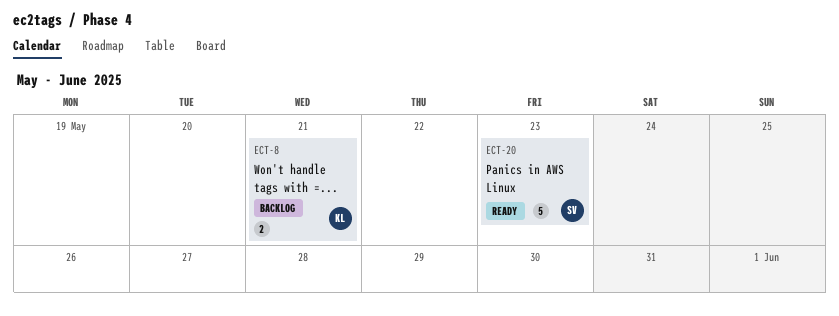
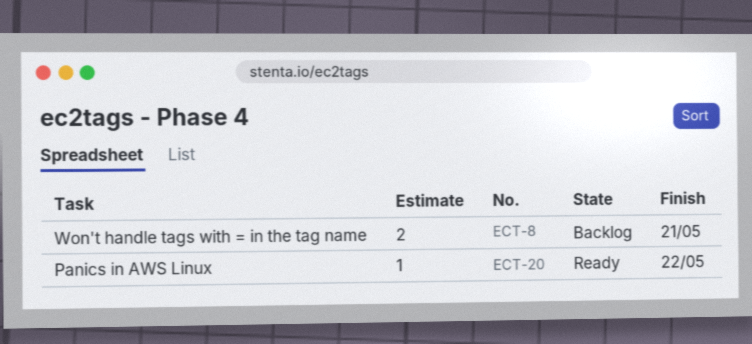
ECT-20, estimate: 5 -> 1
ECT-20, due: May 23 -> May 22

